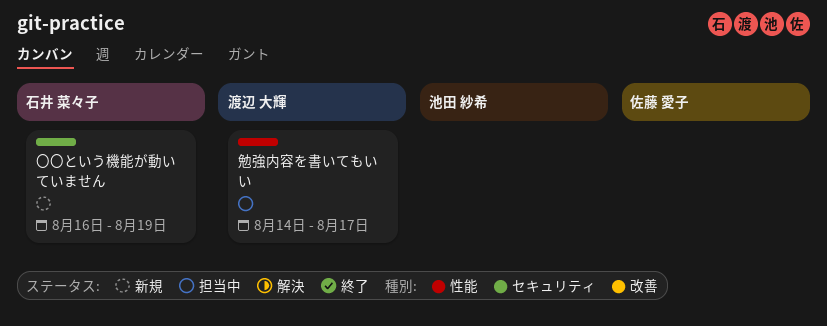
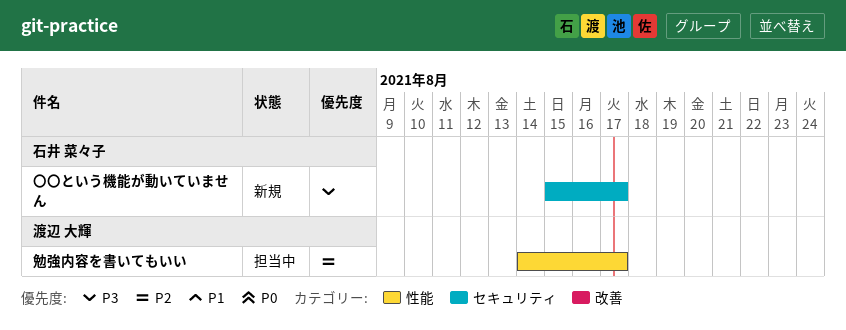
〇〇という機能が動いていません, start: Aug 16 -> Aug 15
〇〇という機能が動いていません, due: Aug 19 -> Aug 17

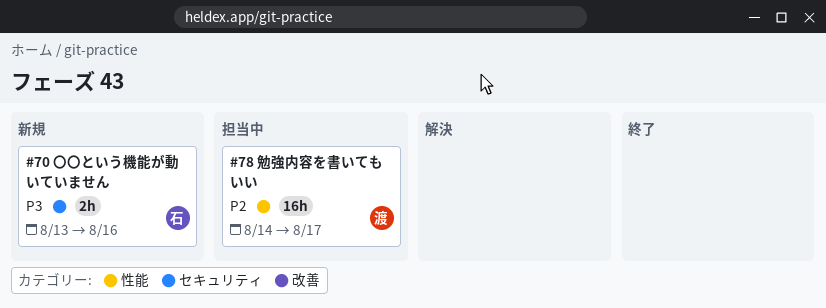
〇〇という機能が動いていません, start: Aug 15 -> Aug 13
〇〇という機能が動いていません, due: Aug 17 -> Aug 16

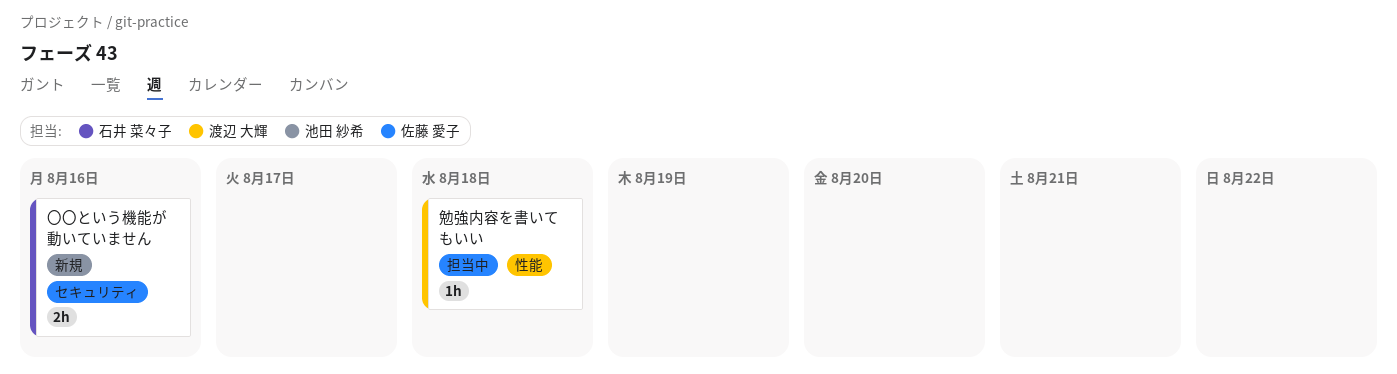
勉強内容を書いてもいい, estimate: 16h -> 1h
勉強内容を書いてもいい, due: Aug 17 -> Aug 18

